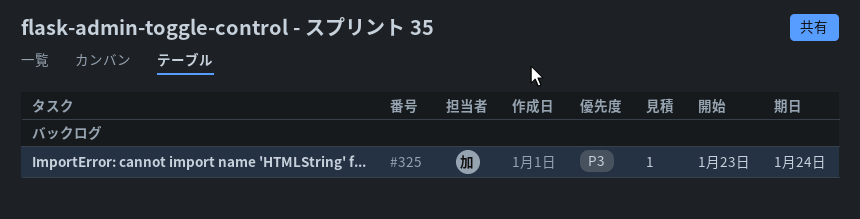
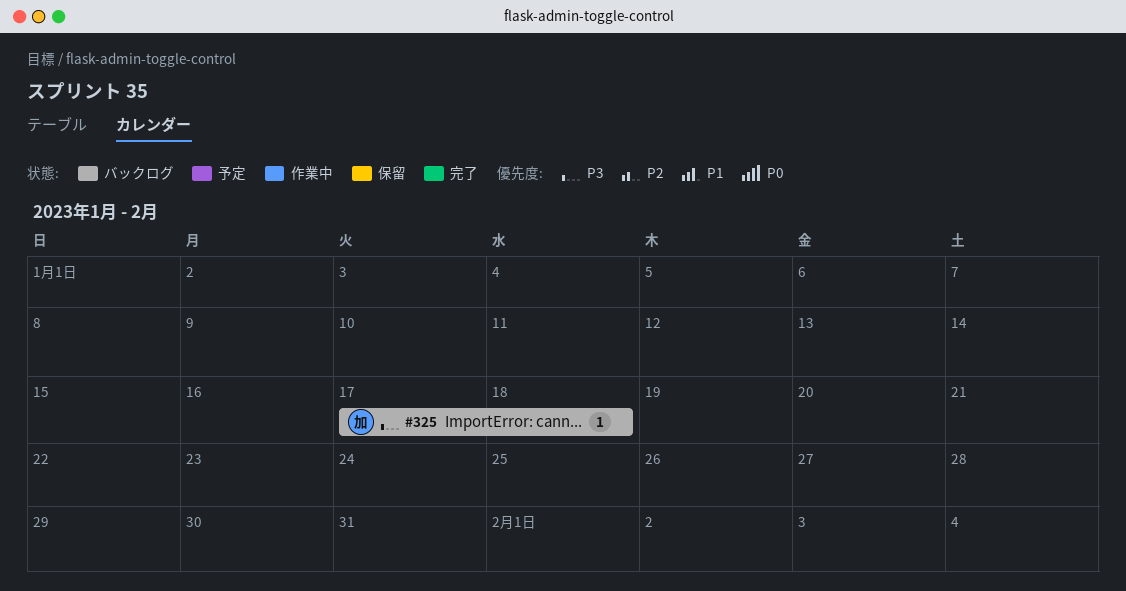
#325, start: Jan 23 -> Jan 17
#325, due: Jan 24 -> Jan 18

